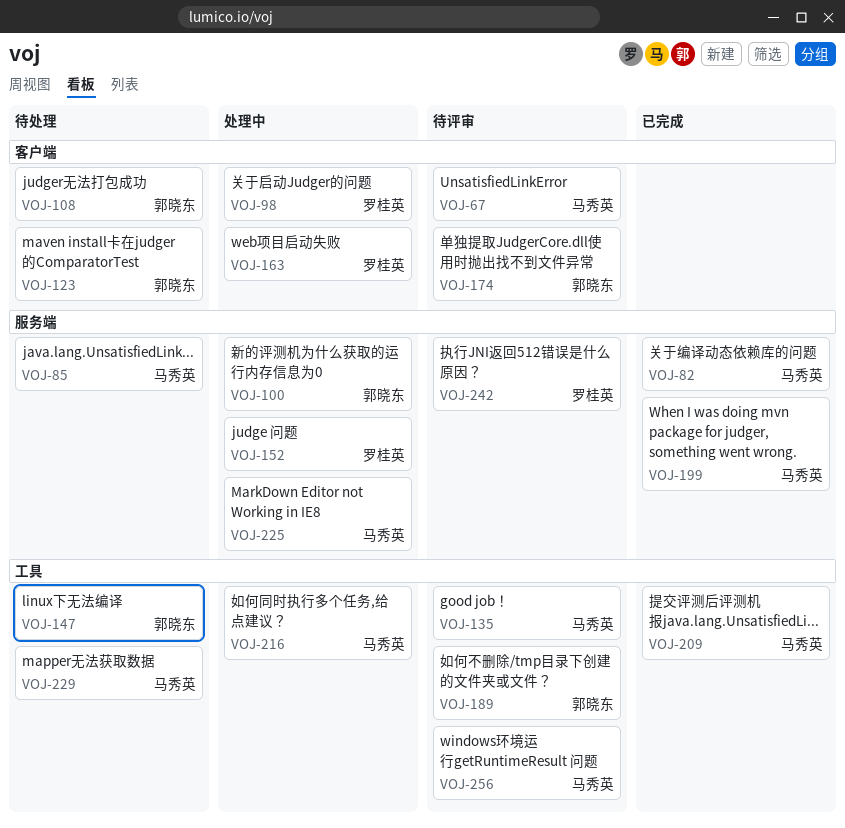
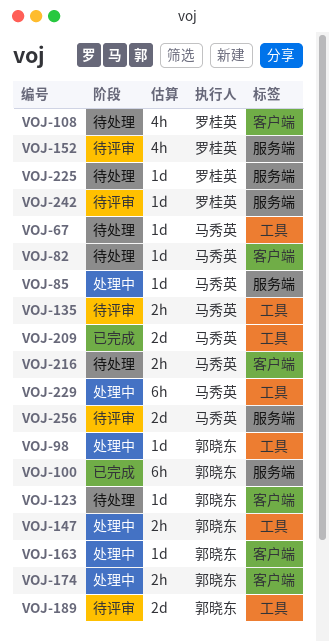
VOJ-67, status: 待评审 -> 待处理
VOJ-67, label: 客户端 -> 工具
VOJ-82, status: 已完成 -> 待处理
VOJ-82, label: 服务端 -> 客户端
VOJ-85, status: 待处理 -> 处理中
VOJ-98, owner: 罗桂英 -> 郭晓东
VOJ-98, label: 客户端 -> 工具
VOJ-100, status: 处理中 -> 已完成
VOJ-108, owner: 郭晓东 -> 罗桂英
VOJ-147, status: 待处理 -> 处理中
VOJ-152, status: 处理中 -> 待评审
VOJ-163, owner: 罗桂英 -> 郭晓东
VOJ-174, status: 待评审 -> 处理中
VOJ-199: present -> none
VOJ-216, status: 处理中 -> 待处理
VOJ-216, label: 工具 -> 客户端
VOJ-225, status: 处理中 -> 待处理
VOJ-225, owner: 马秀英 -> 罗桂英
VOJ-229, status: 待处理 -> 处理中
VOJ-256, label: 工具 -> 服务端

